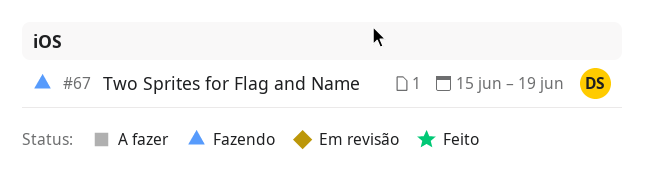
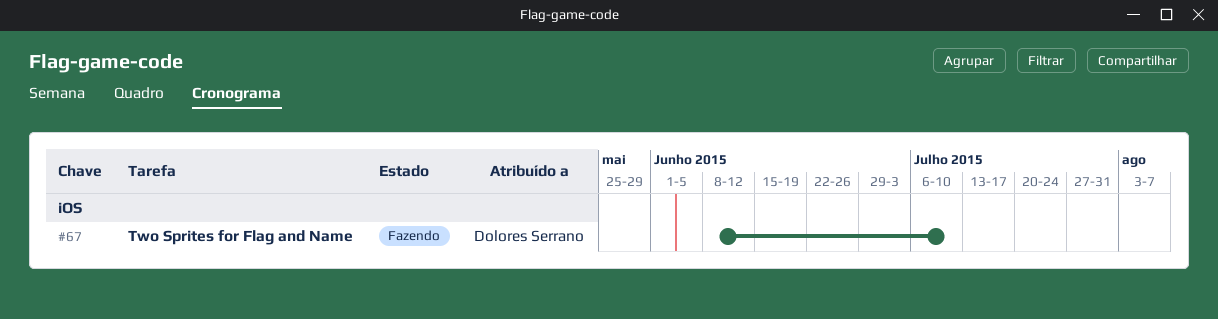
#67, start: Jun 15 -> Jun 8
#67, due: Jun 19 -> Jul 10

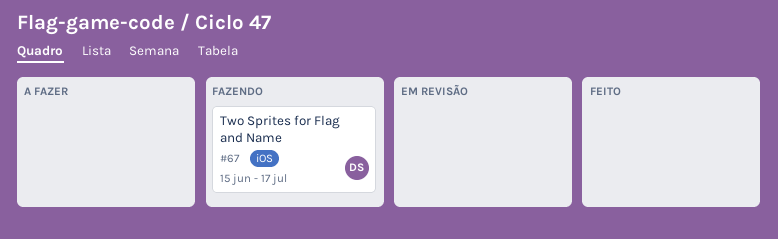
#67, start: Jun 8 -> Jun 15
#67, due: Jul 10 -> Jul 17

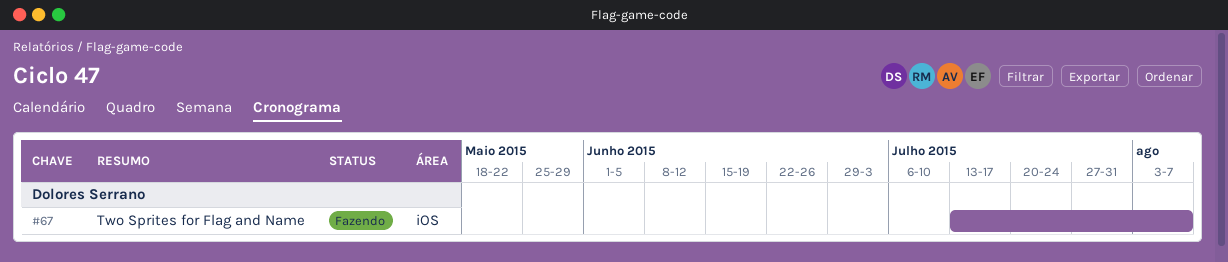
#67, start: Jun 15 -> Jul 13
#67, due: Jul 17 -> Aug 7

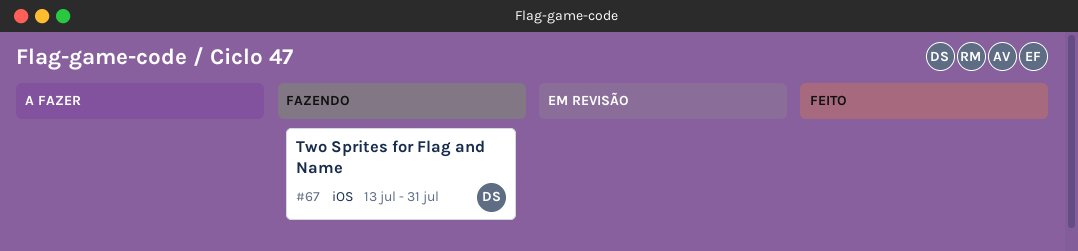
#67, due: Aug 7 -> Jul 31

